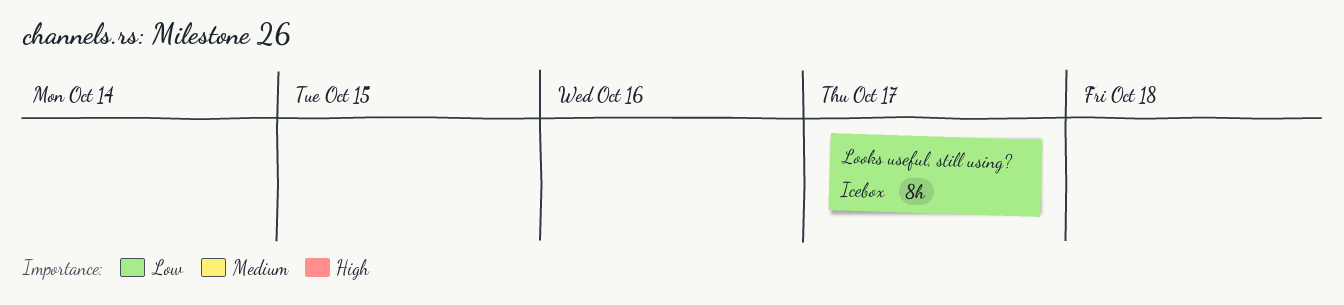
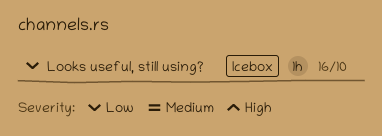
Looks useful, still using?, estimate: 8h -> 1h
Looks useful, still using?, day: Oct 17 -> Oct 16

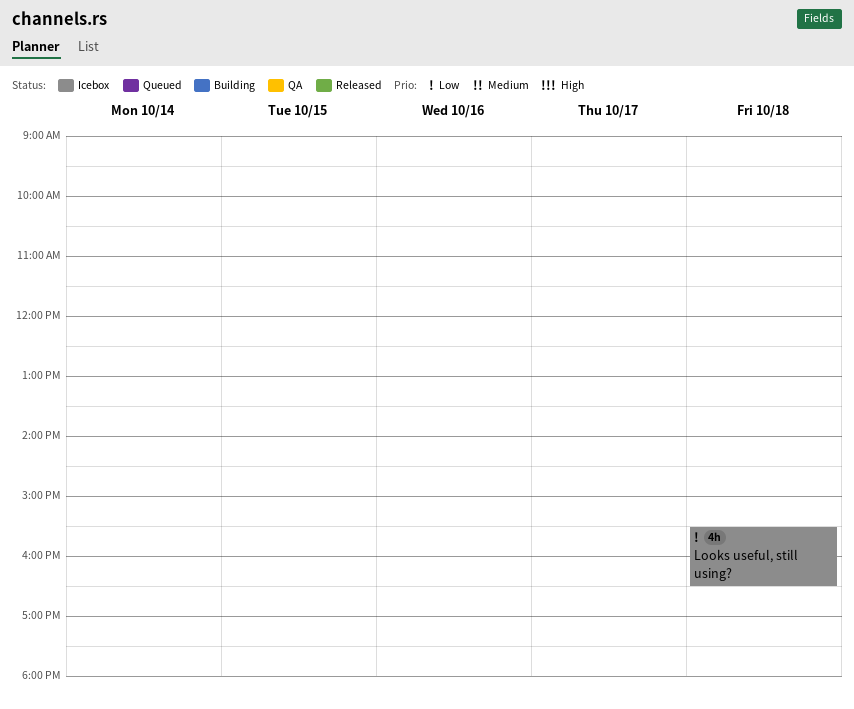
Looks useful, still using?, estimate: 1h -> 4h
Looks useful, still using?, day: Oct 16 -> Oct 18

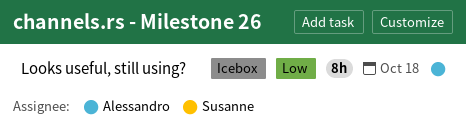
Looks useful, still using?, estimate: 4h -> 8h

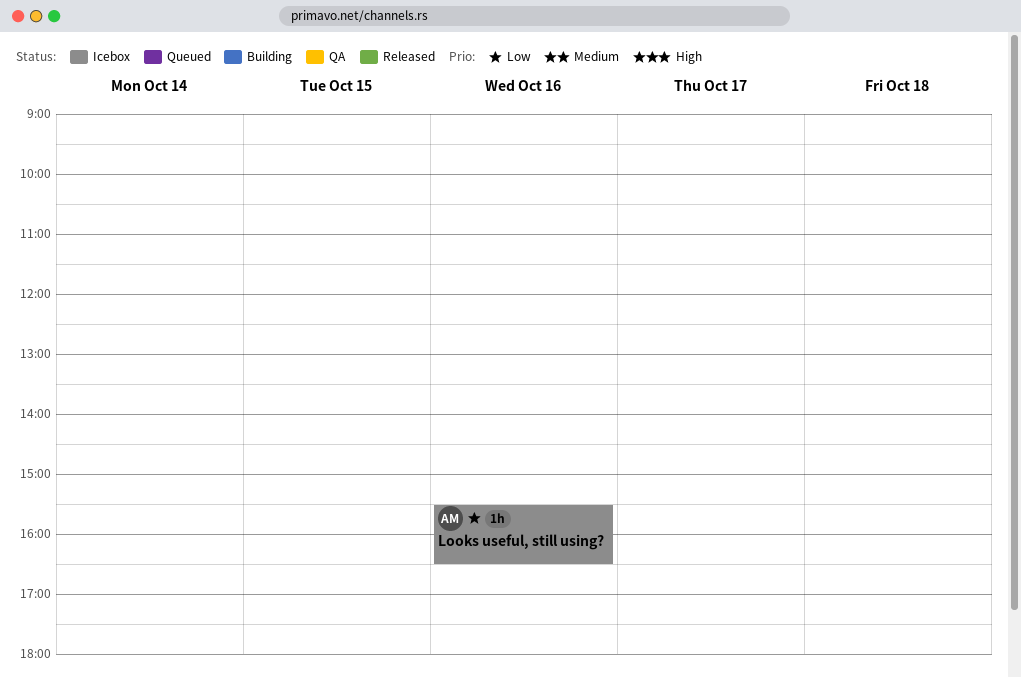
Looks useful, still using?, estimate: 8h -> 1h
Looks useful, still using?, day: Oct 18 -> Oct 16

